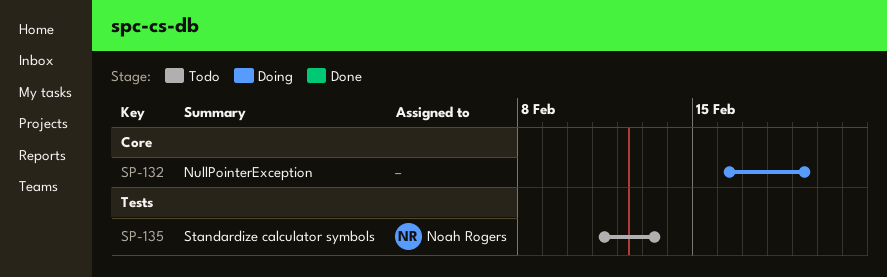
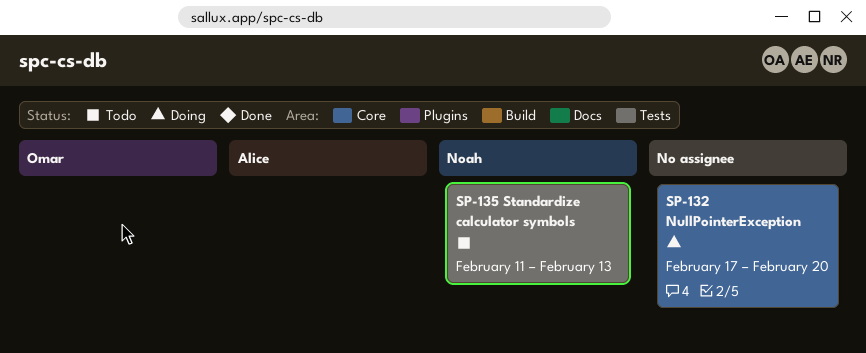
SP-132, start: Feb 16 -> Feb 17
SP-132, due: Feb 19 -> Feb 20

